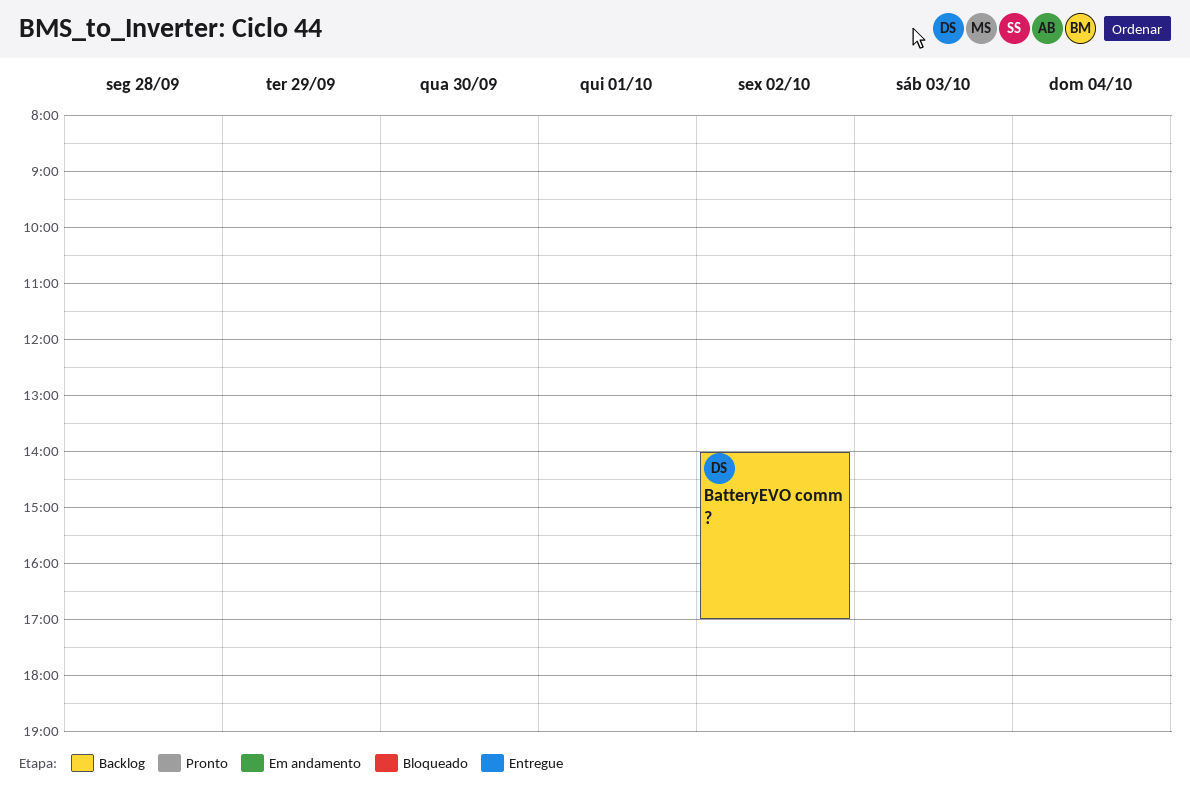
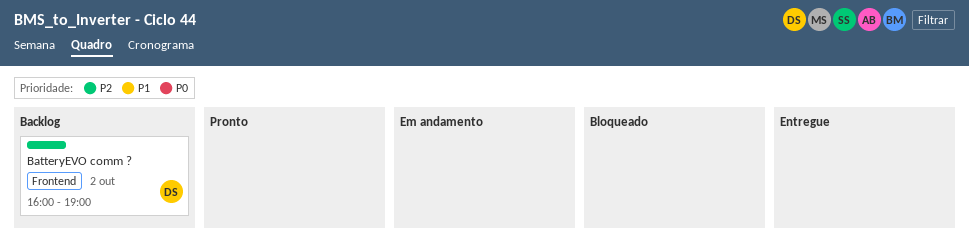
BatteryEVO comm ?, begins: 14:00 -> 16:00
BatteryEVO comm ?, ends: 17:00 -> 19:00

